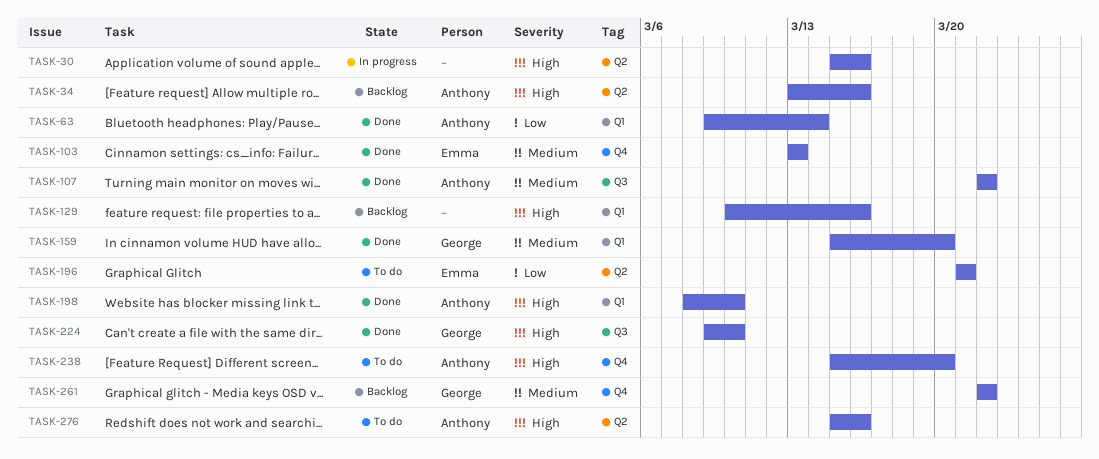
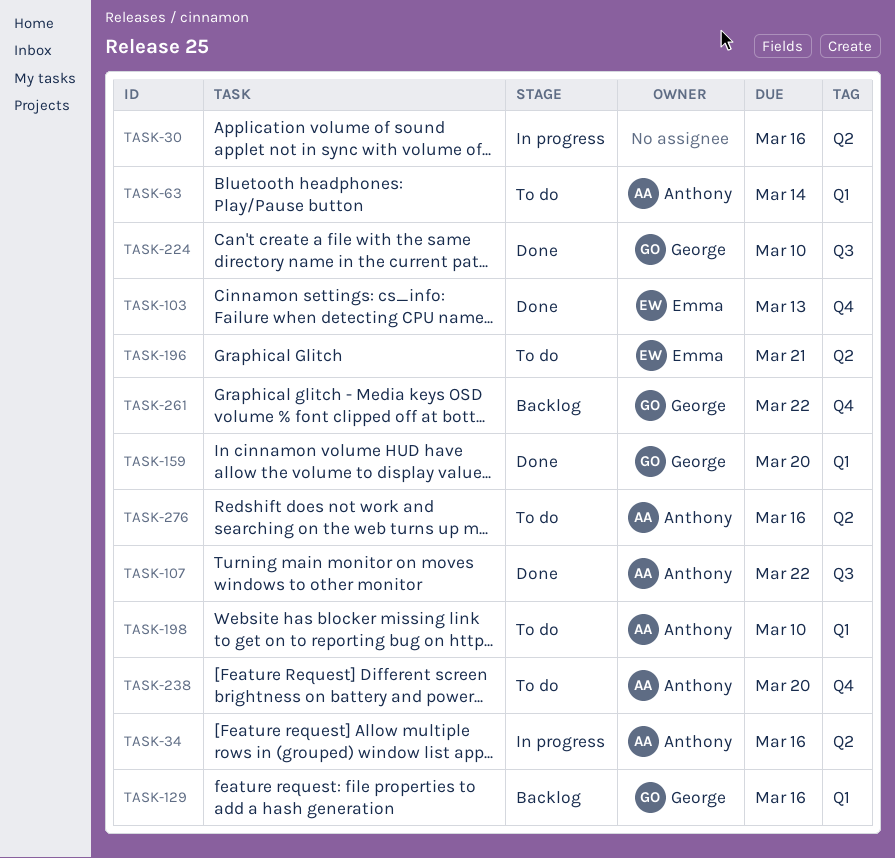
TASK-34, status: Backlog -> In progress
TASK-63, status: Done -> To do
TASK-129, owner: none -> George
TASK-198, status: Done -> To do

